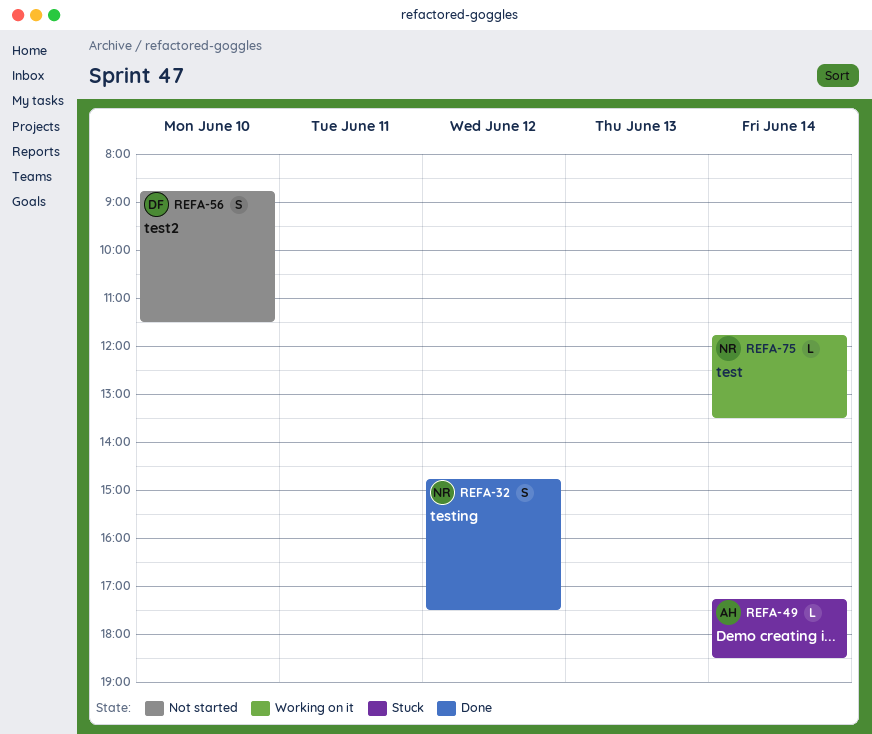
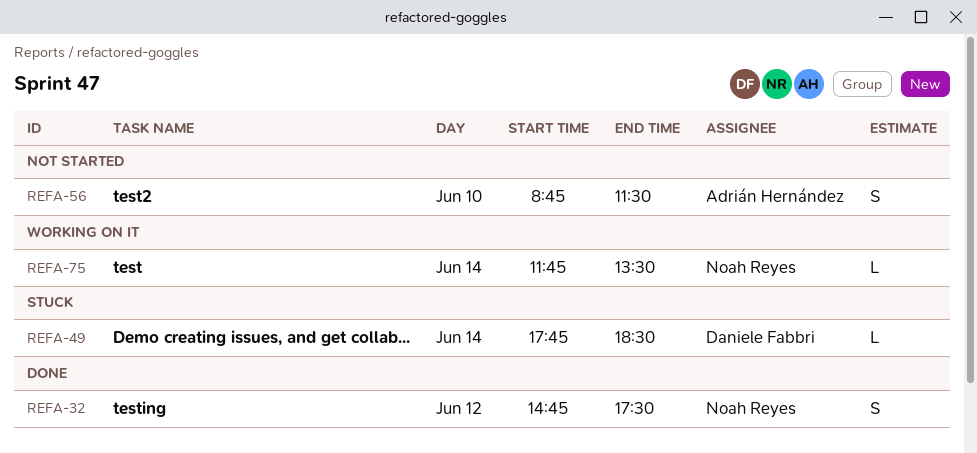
REFA-49, owner: Adrián Hernández -> Daniele Fabbri
REFA-49, begins: 17:15 -> 17:45
REFA-56, owner: Daniele Fabbri -> Adrián Hernández

